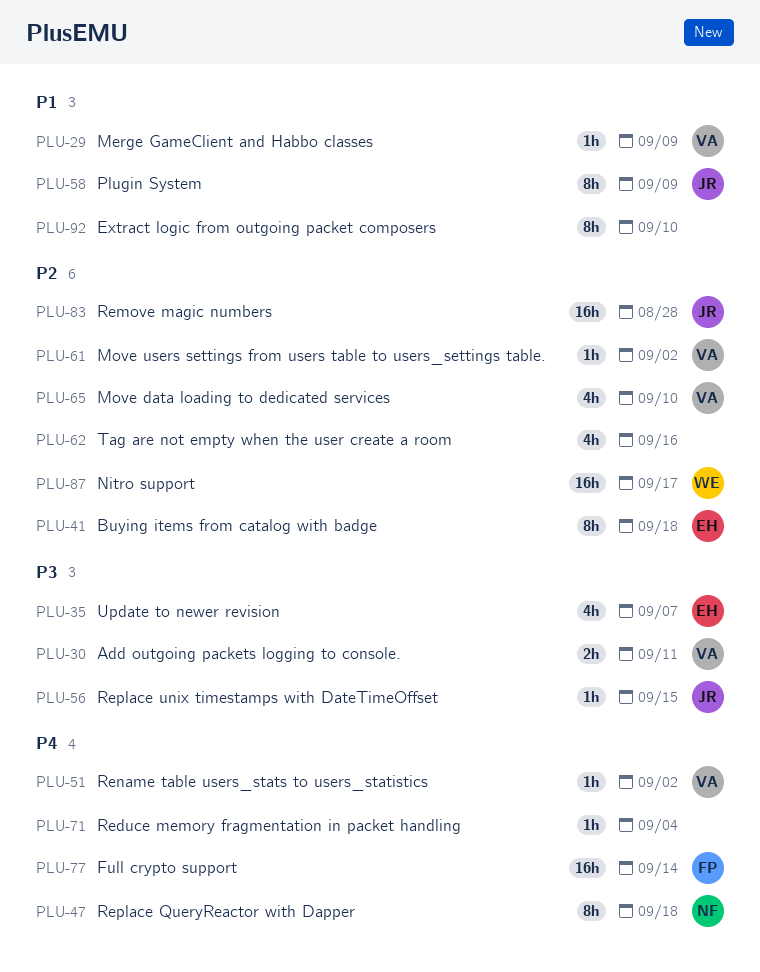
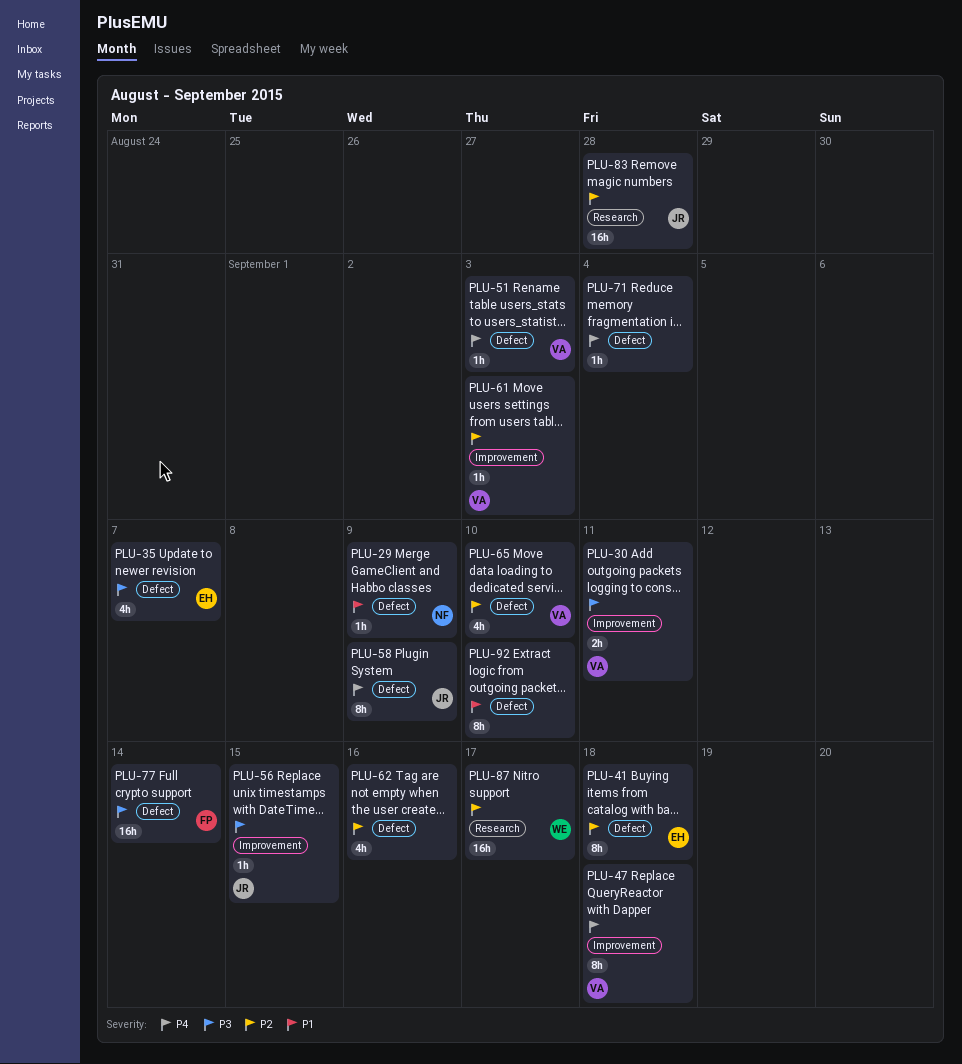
PLU-29, owner: VA -> NF
PLU-47, owner: NF -> VA
PLU-51, due: Sep 2 -> Sep 3
PLU-58, priority: P1 -> P4
PLU-61, due: Sep 2 -> Sep 3
PLU-77, priority: P4 -> P3

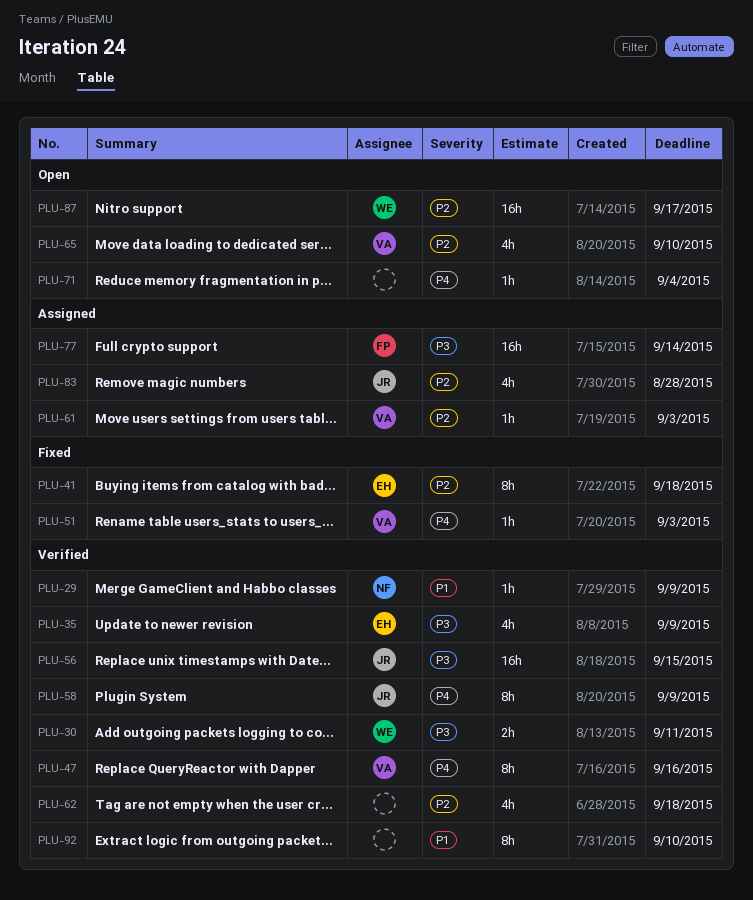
PLU-30, owner: VA -> WE
PLU-35, due: Sep 7 -> Sep 9
PLU-47, due: Sep 18 -> Sep 16
PLU-56, estimate: 1h -> 16h
PLU-62, due: Sep 16 -> Sep 18
PLU-83, estimate: 16h -> 4h

